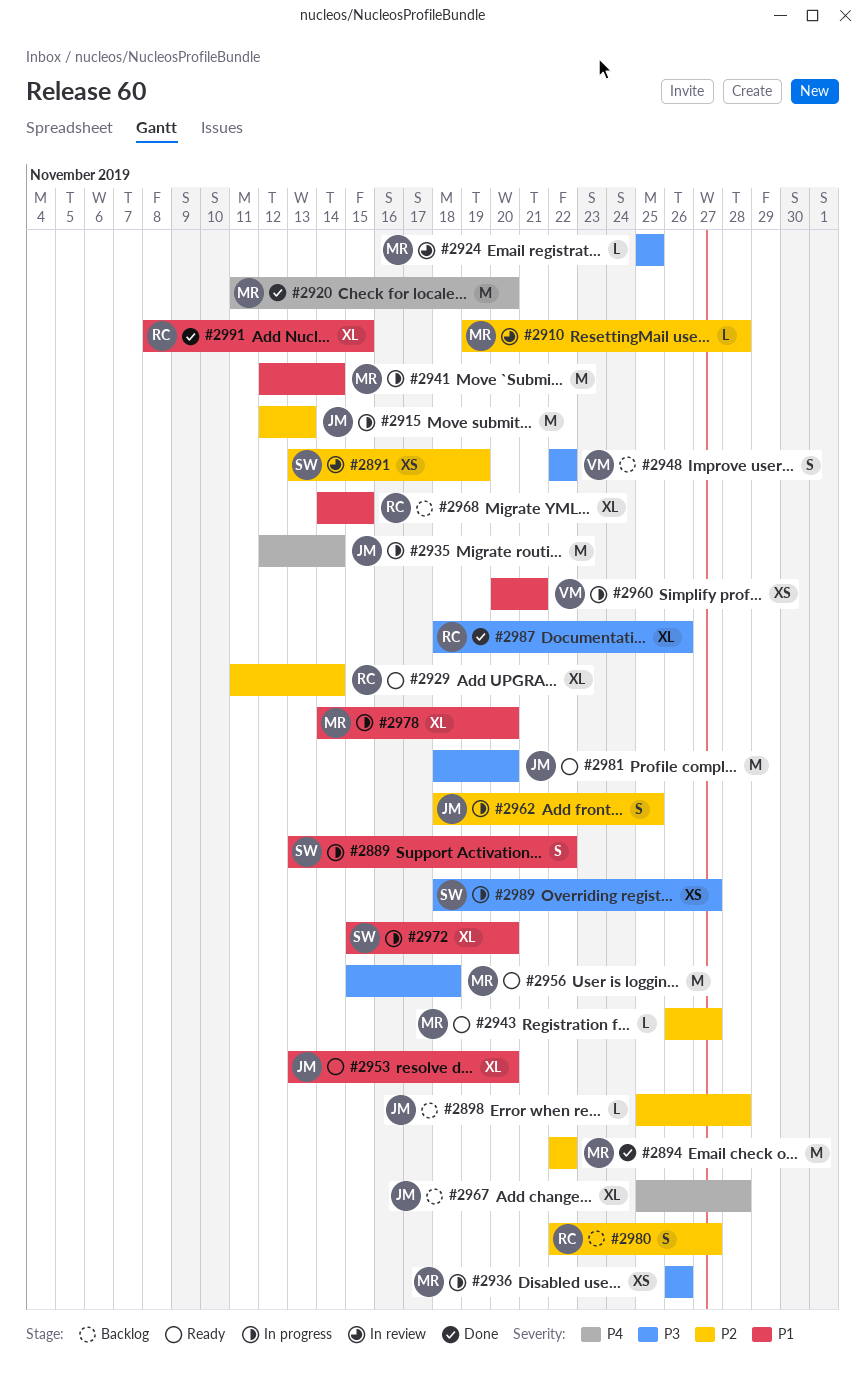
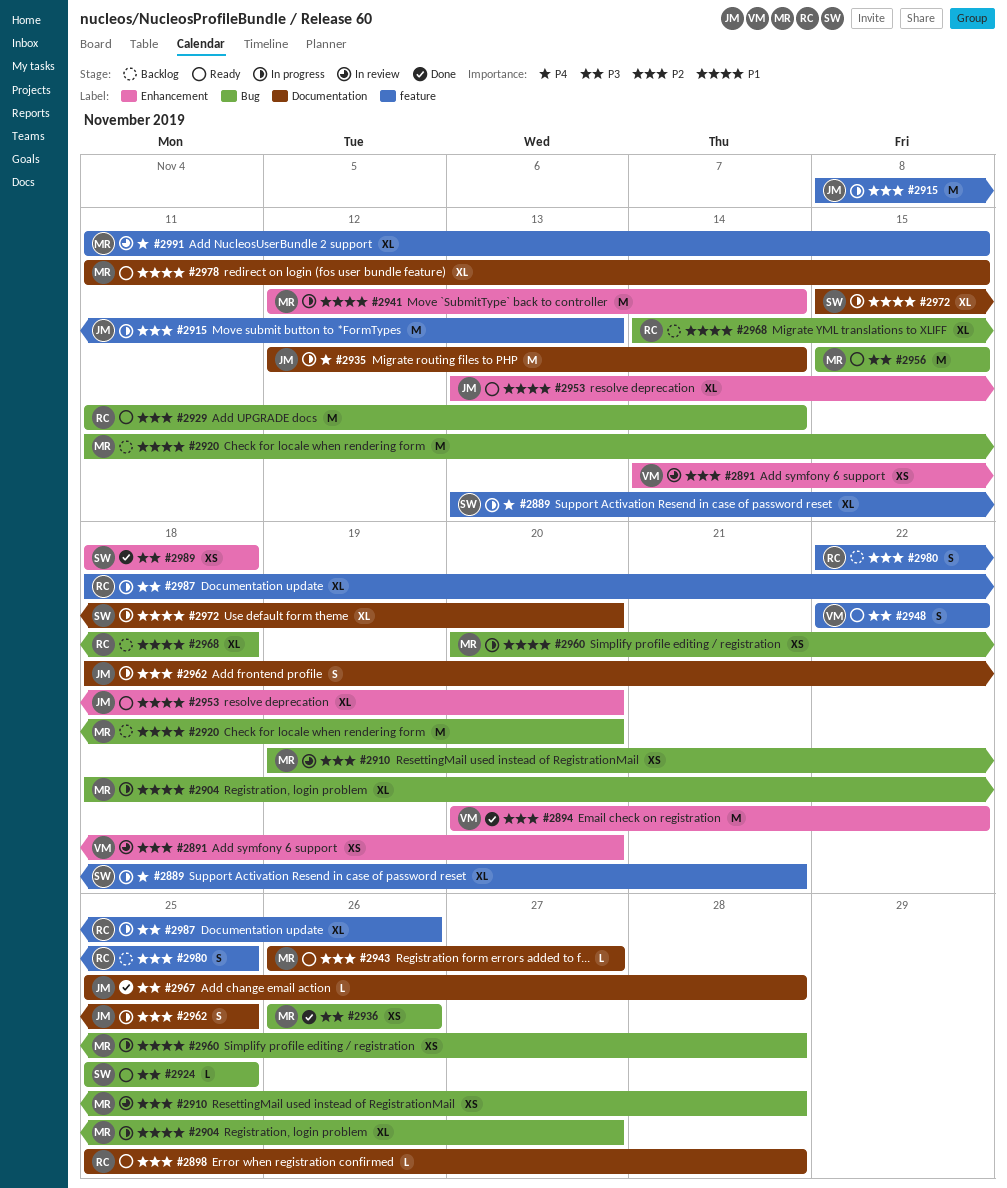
#2889, priority: P1 -> P4
#2889, estimate: S -> XL
#2889, due: Nov 22 -> Nov 21
#2891, owner: SW -> VM
#2891, start: Nov 13 -> Nov 14
#2891, due: Nov 19 -> Nov 20
#2894, owner: MR -> VM
#2894, start: Nov 22 -> Nov 20
#2898, status: Backlog -> Ready
#2898, owner: JM -> RC
#2904: none -> present
#2910, estimate: L -> XS
#2915, start: Nov 12 -> Nov 8
#2920, status: Done -> Backlog
#2920, priority: P4 -> P1
#2924, status: In review -> Ready
#2924, owner: MR -> SW
#2929, estimate: XL -> M
#2936, status: In progress -> Done
#2948, status: Backlog -> Ready
#2956, due: Nov 18 -> Nov 15
#2960, owner: VM -> MR
#2960, due: Nov 21 -> Nov 28
#2967, status: Backlog -> Done
#2967, priority: P4 -> P3
#2967, estimate: XL -> L
#2968, due: Nov 15 -> Nov 18
#2978, status: In progress -> Ready
#2978, start: Nov 14 -> Nov 11
#2978, due: Nov 20 -> Nov 15
#2980, due: Nov 27 -> Nov 25
#2981: present -> none
#2987, status: Done -> In progress
#2989, status: In progress -> Done
#2989, due: Nov 27 -> Nov 18
#2991, status: Done -> In review
#2991, owner: RC -> MR
#2991, priority: P1 -> P4
#2991, start: Nov 8 -> Nov 11

